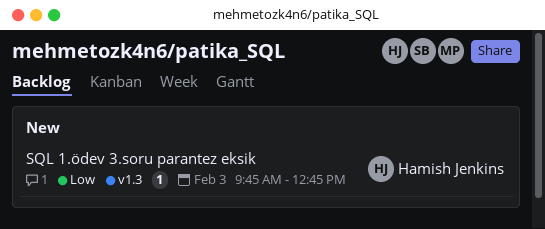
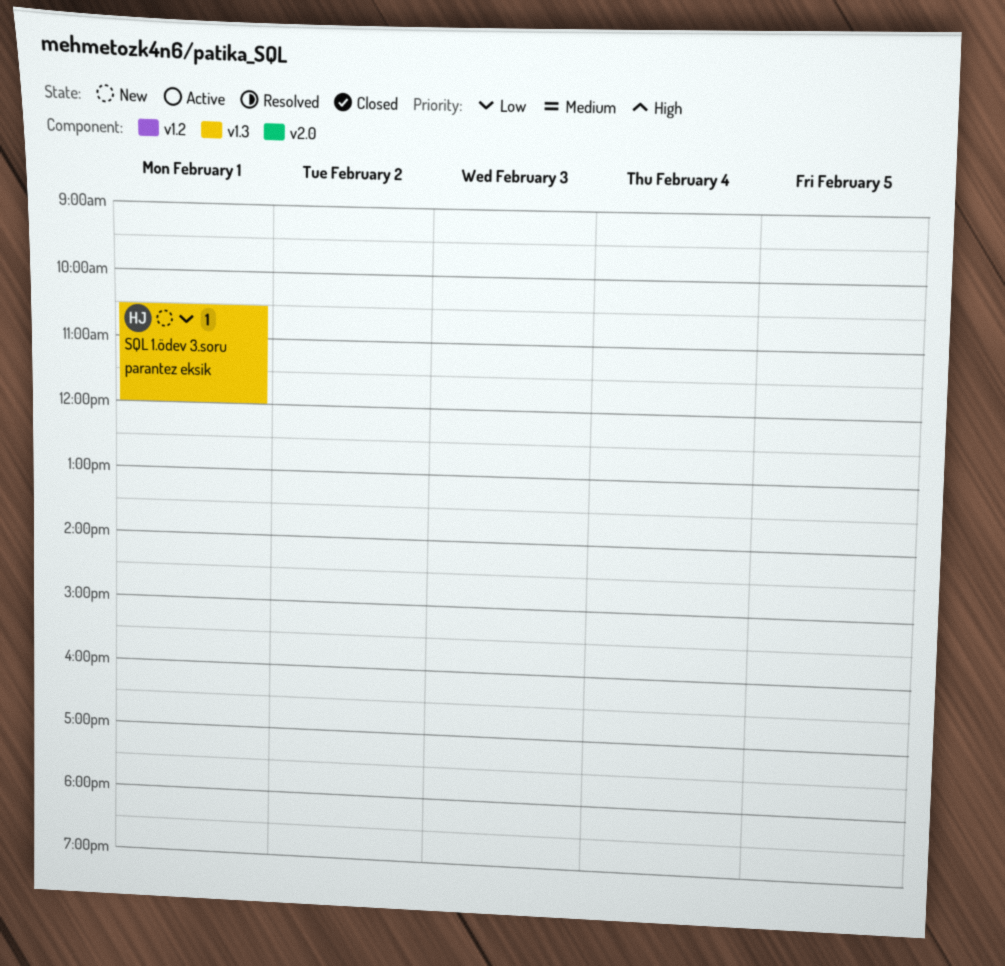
SQL 1.ödev 3.soru parantez eksik, day: Feb 3 -> Feb 1
SQL 1.ödev 3.soru parantez eksik, begins: 09:45 -> 10:30
SQL 1.ödev 3.soru parantez eksik, ends: 12:45 -> 12:00

